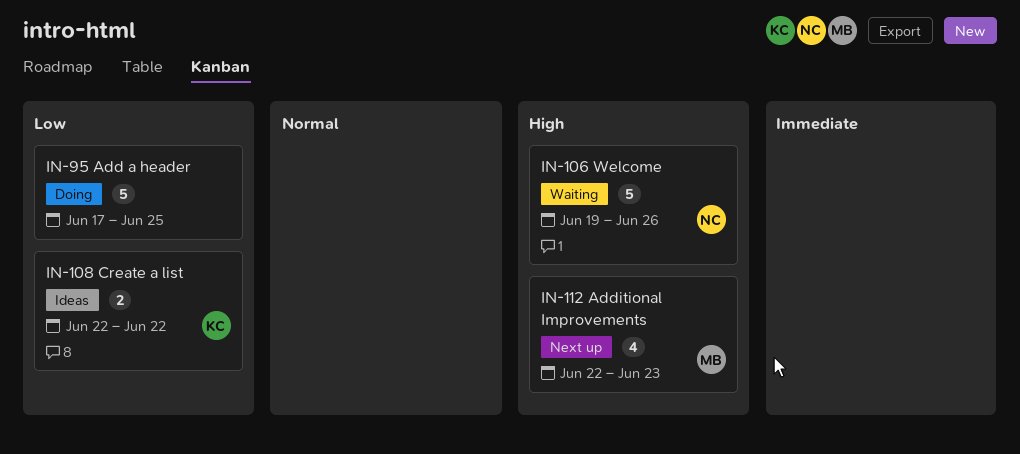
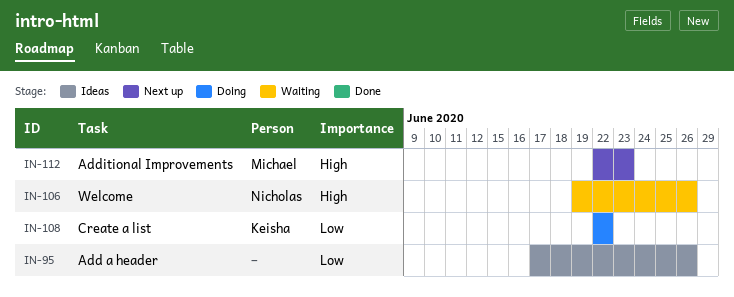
IN-95, status: Doing -> Ideas
IN-95, due: Jun 25 -> Jun 26
IN-108, status: Ideas -> Doing

